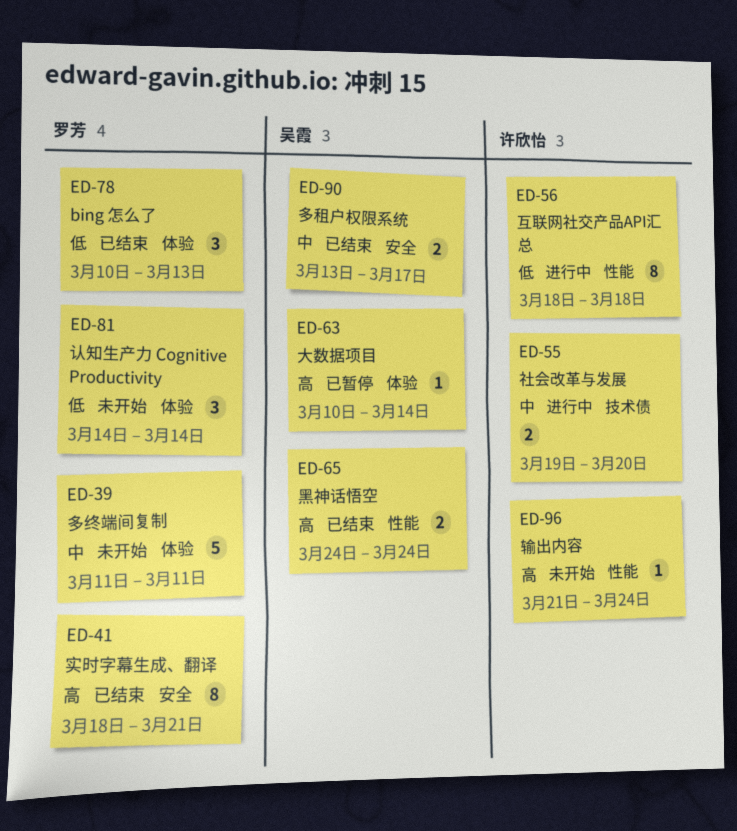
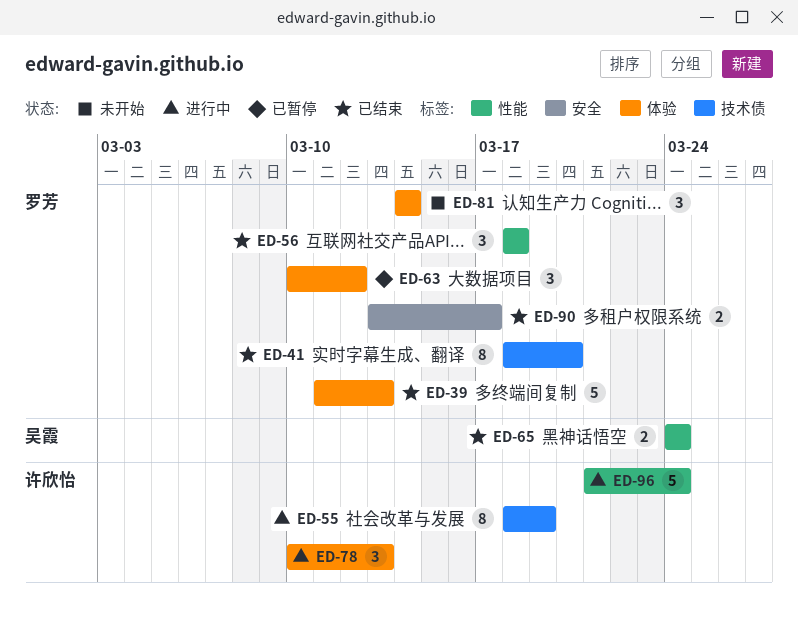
ED-39, status: 未开始 -> 已结束
ED-39, due: Mar 11 -> Mar 13
ED-41, label: 安全 -> 技术债
ED-41, due: Mar 21 -> Mar 20
ED-55, estimate: 2 -> 8
ED-55, start: Mar 19 -> Mar 18
ED-55, due: Mar 20 -> Mar 19
ED-56, status: 进行中 -> 已结束
ED-56, owner: 许欣怡 -> 罗芳
ED-56, estimate: 8 -> 3
ED-63, owner: 吴霞 -> 罗芳
ED-63, estimate: 1 -> 3
ED-63, due: Mar 14 -> Mar 12
ED-78, status: 已结束 -> 进行中
ED-78, owner: 罗芳 -> 许欣怡
ED-90, owner: 吴霞 -> 罗芳
ED-96, status: 未开始 -> 进行中
ED-96, estimate: 1 -> 5

